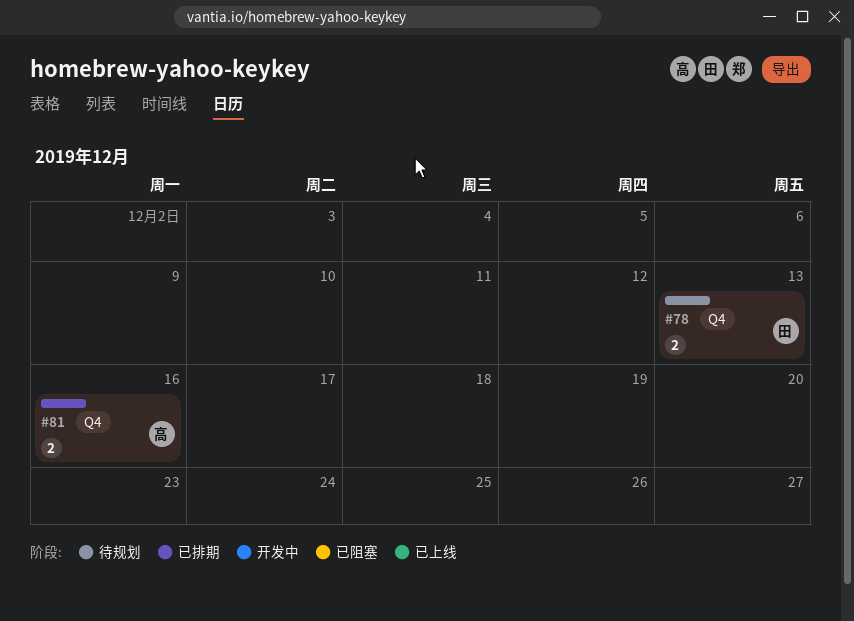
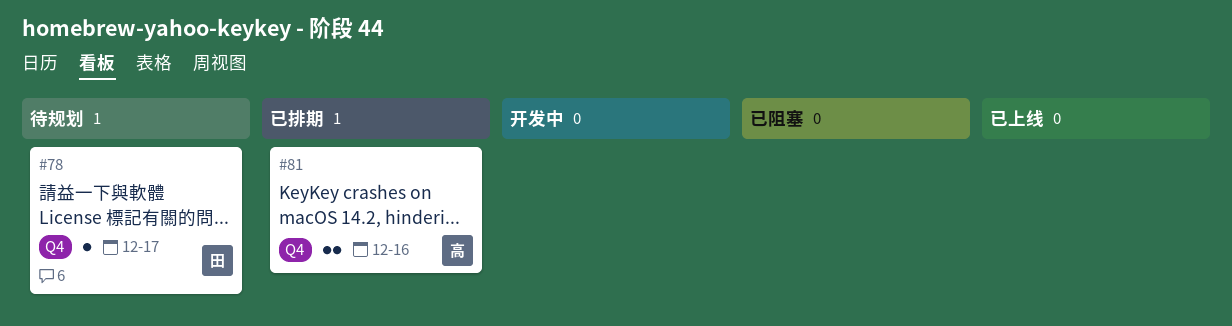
#78, estimate: 2 -> 1
#78, due: Dec 13 -> Dec 17

